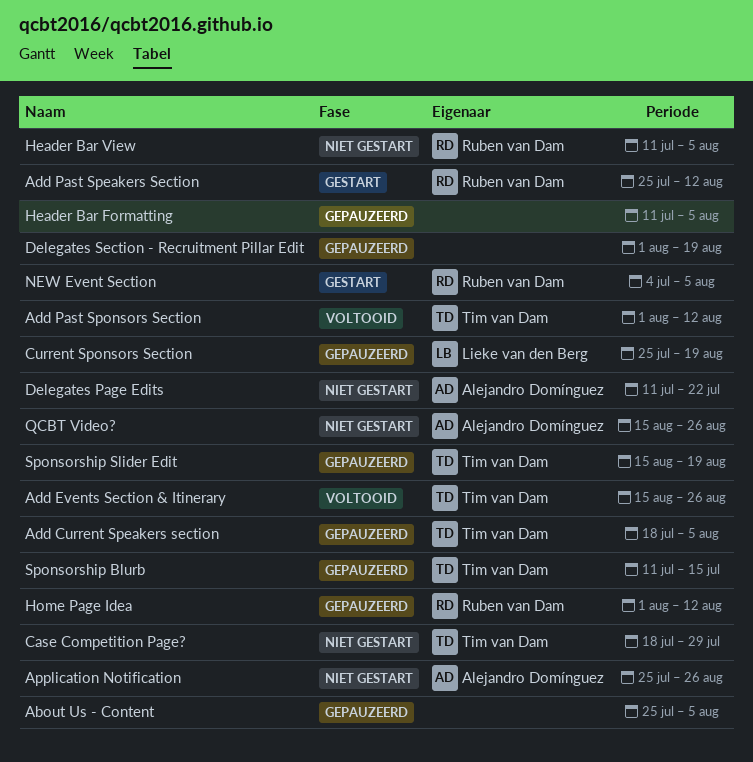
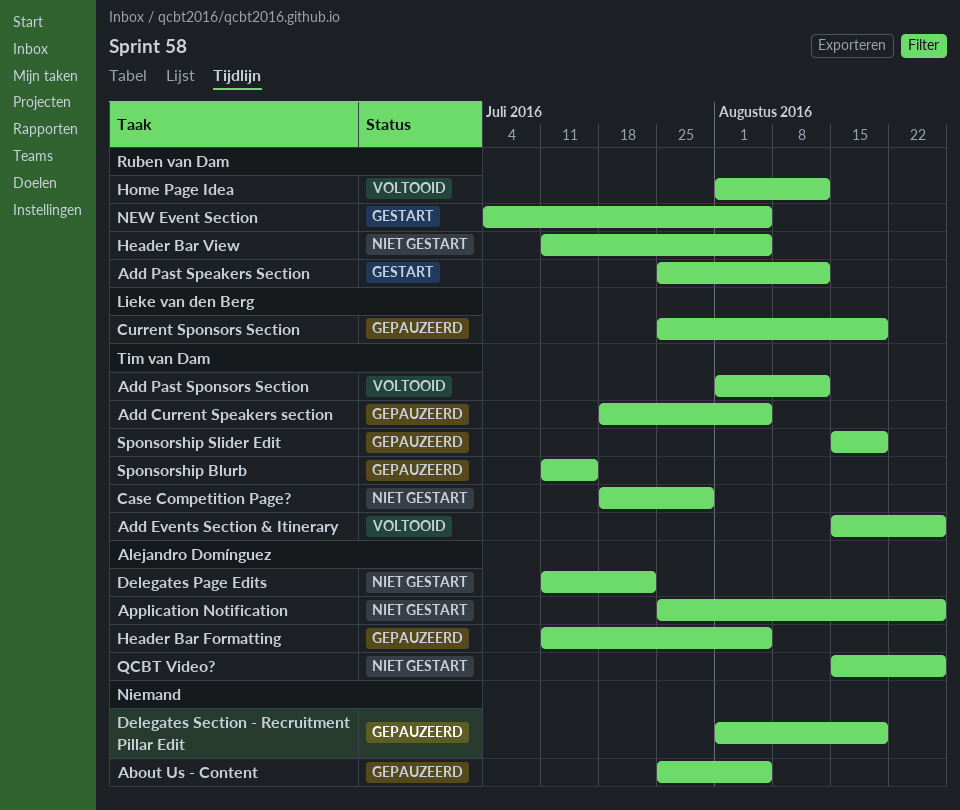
Header Bar Formatting, owner: none -> Alejandro Domínguez
Home Page Idea, status: Gepauzeerd -> Voltooid

